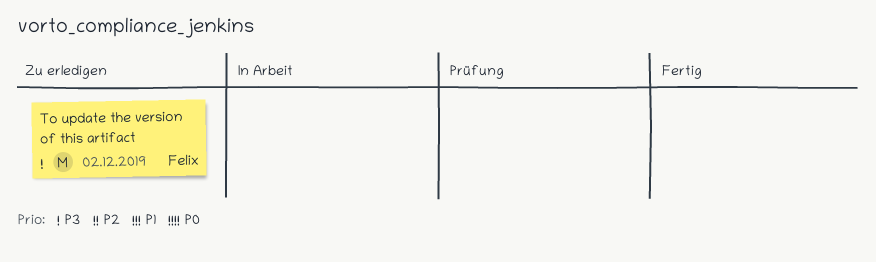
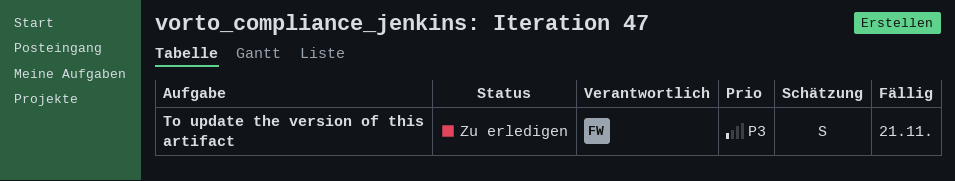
To update the version of this artifact, estimate: M -> S
To update the version of this artifact, due: Dec 2 -> Nov 21

